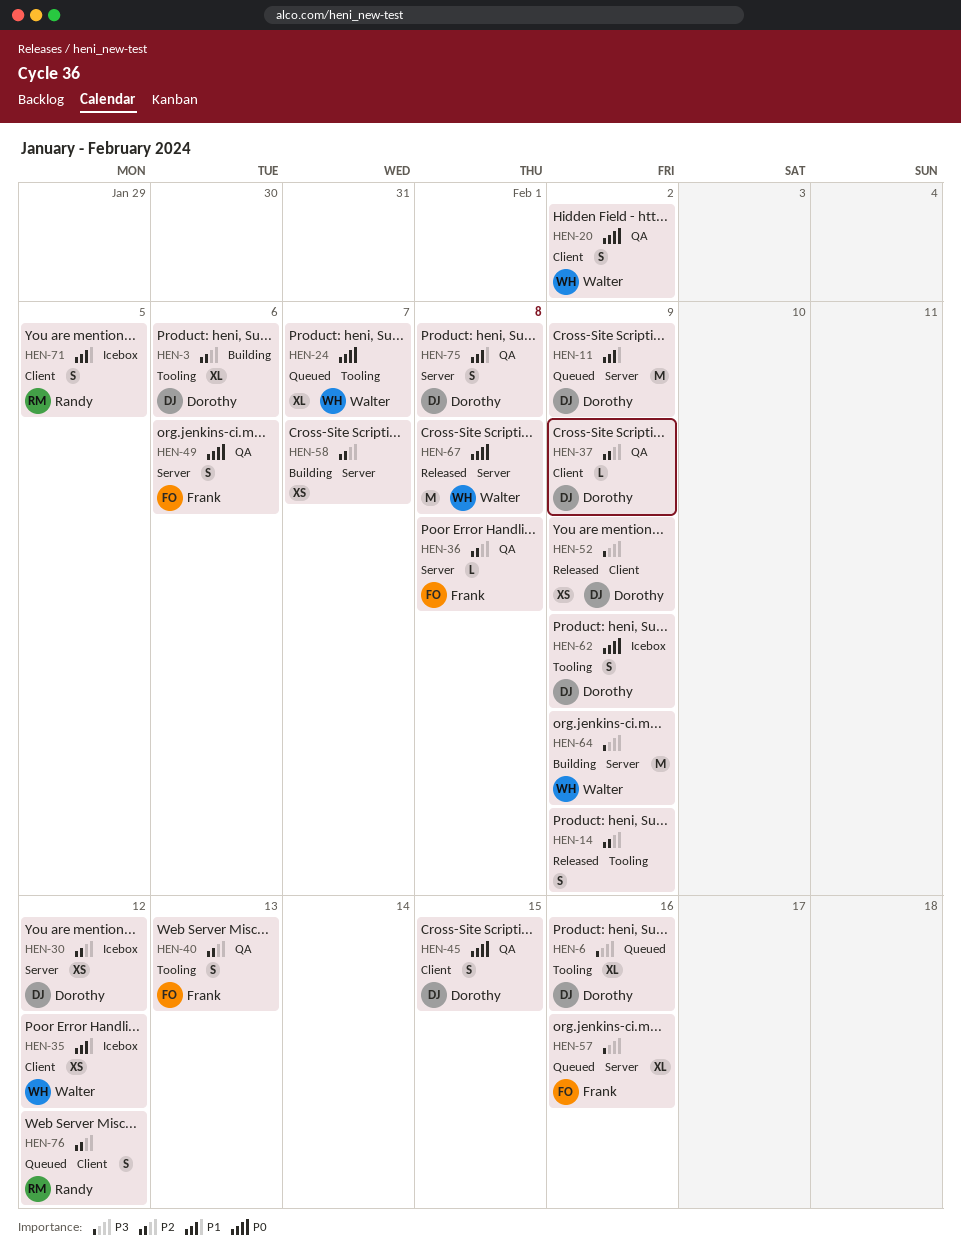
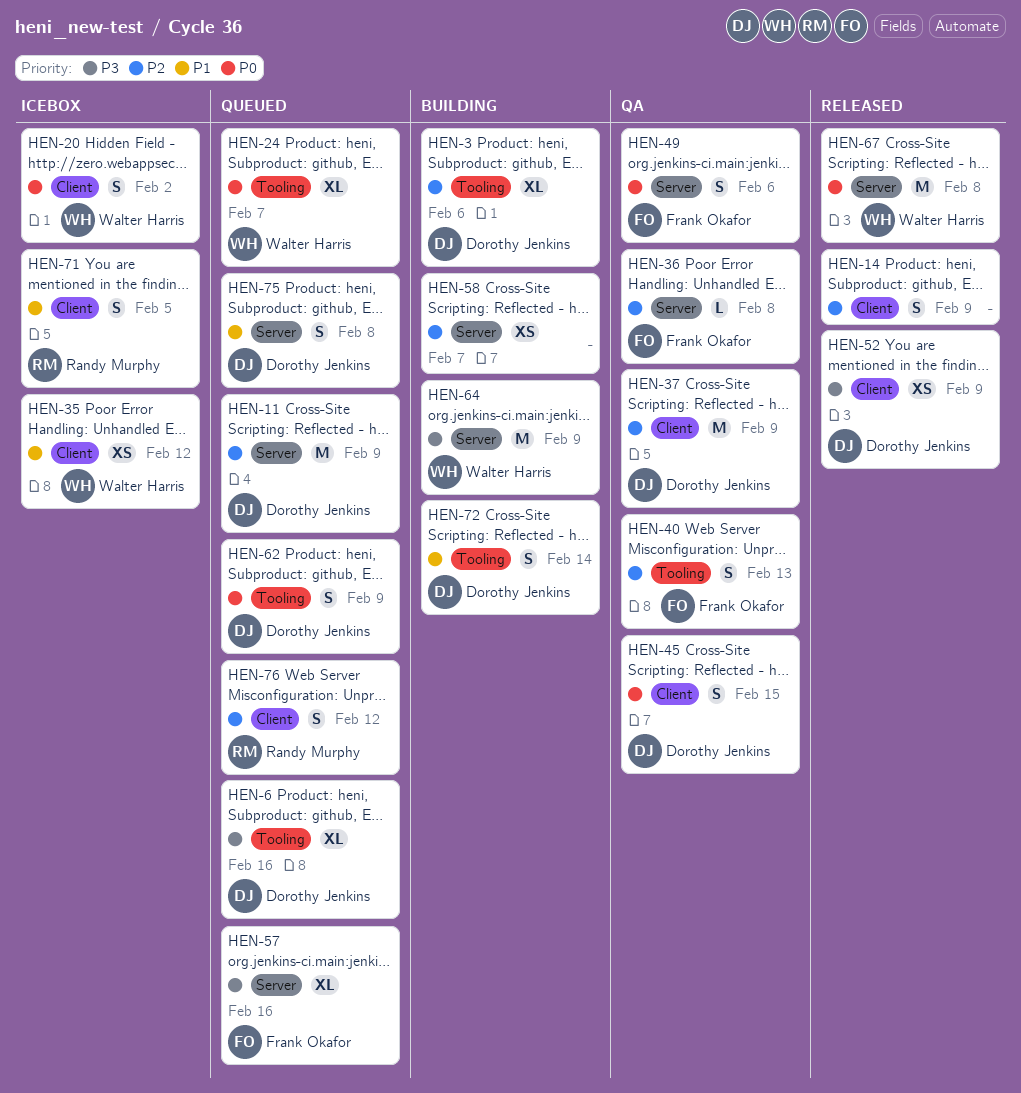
HEN-11, priority: P1 -> P2
HEN-14, label: Tooling -> Client
HEN-20, status: QA -> Icebox
HEN-30: present -> none
HEN-37, estimate: L -> M
HEN-62, status: Icebox -> Queued
HEN-72: none -> present
HEN-75, status: QA -> Queued

